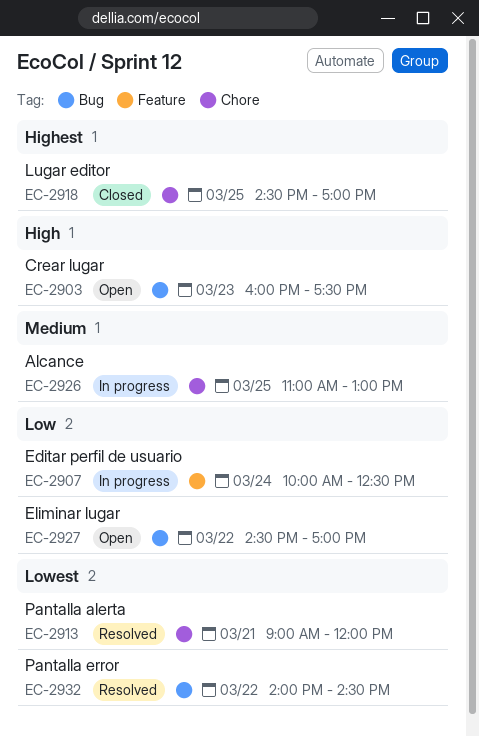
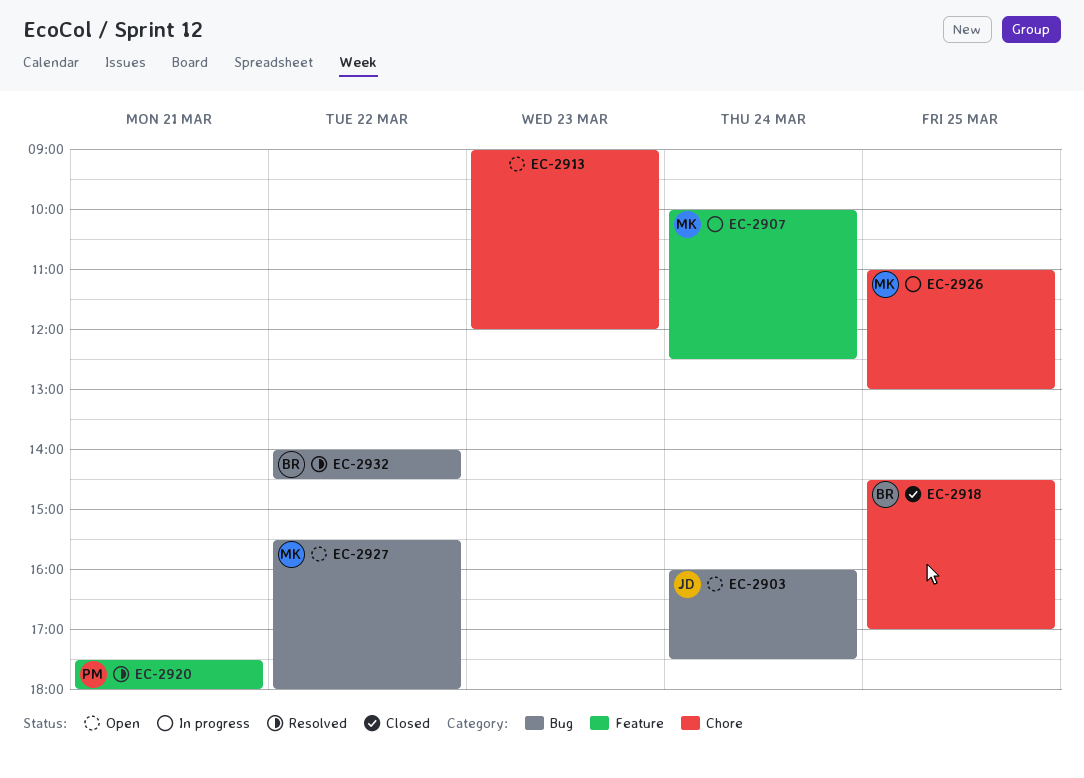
EC-2903, day: Mar 23 -> Mar 24
EC-2913, status: Resolved -> Open
EC-2913, day: Mar 21 -> Mar 23
EC-2920: none -> present
EC-2927, begins: 14:30 -> 15:30
EC-2927, ends: 17:00 -> 18:00

